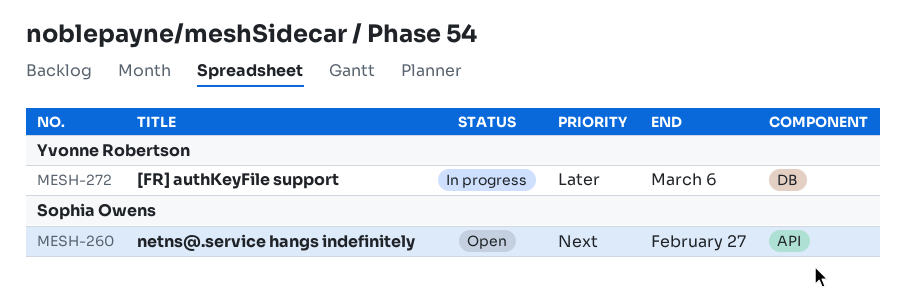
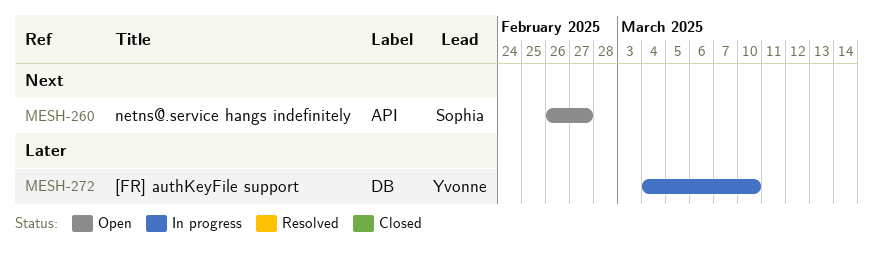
MESH-272, due: Mar 6 -> Mar 10

